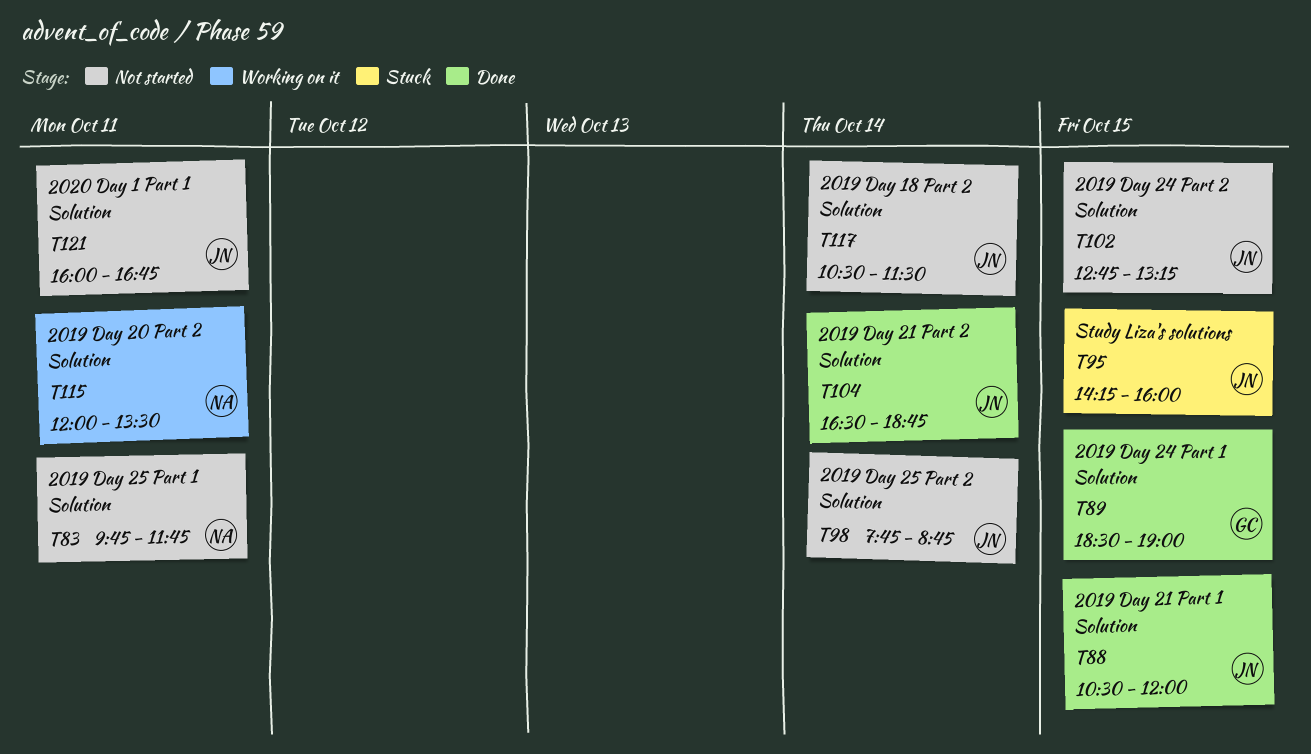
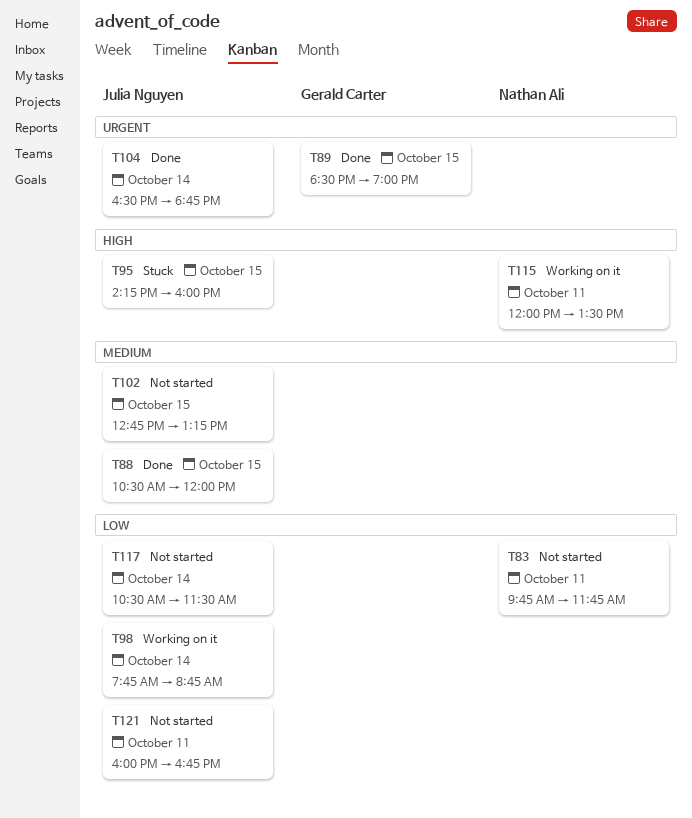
T98, status: Not started -> Working on it

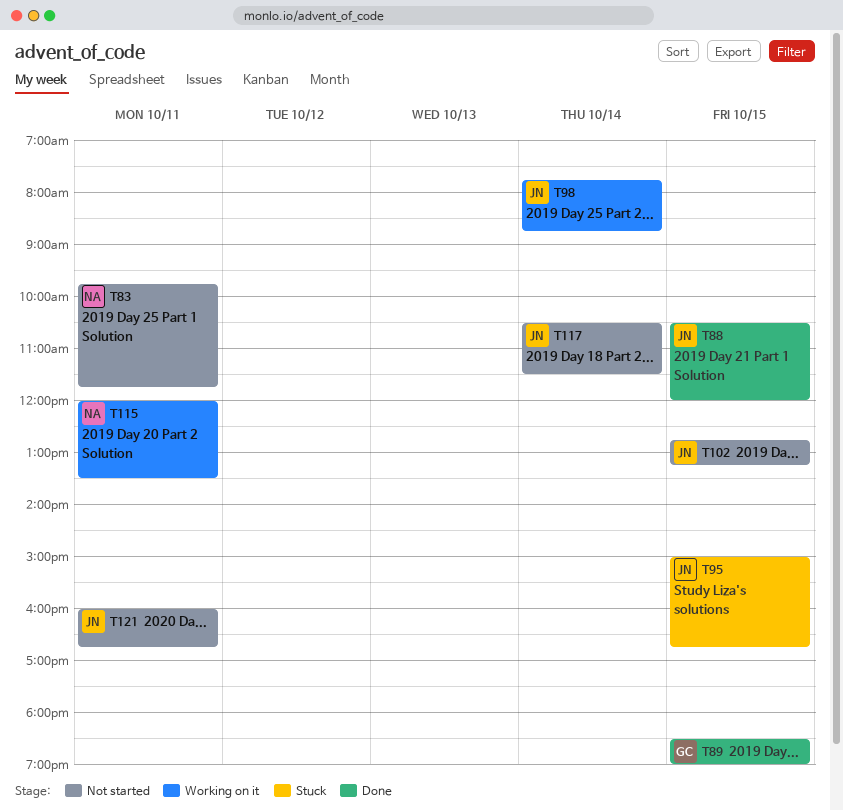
T95, begins: 14:15 -> 15:00
T95, ends: 16:00 -> 16:45
T104: present -> none

